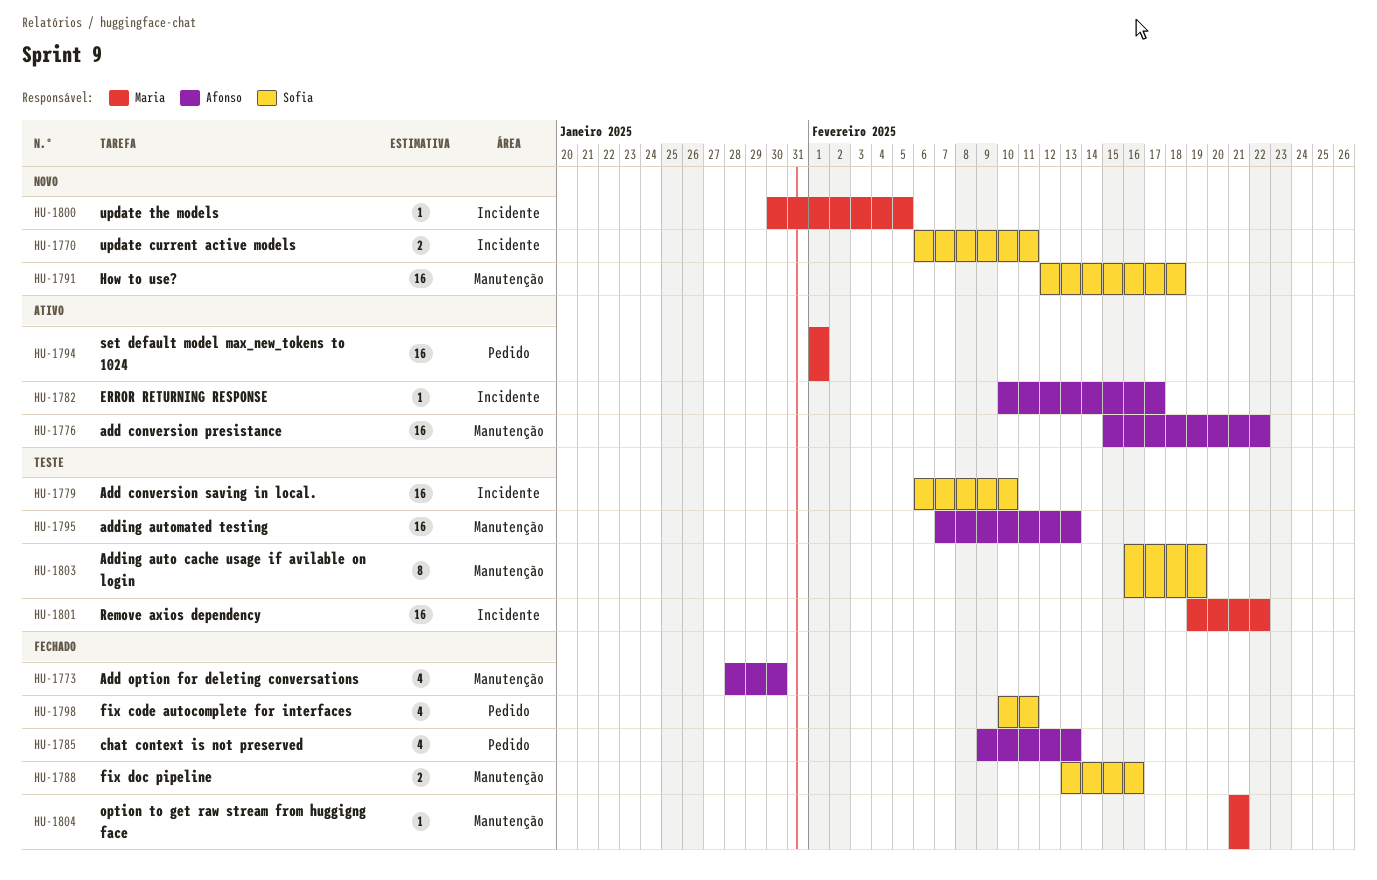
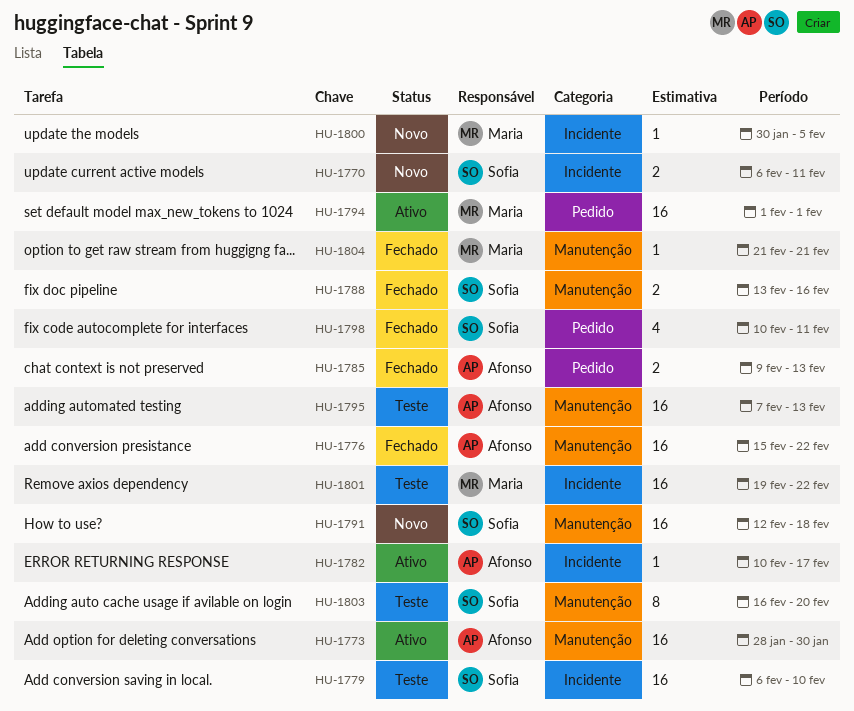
HU-1773, status: Fechado -> Ativo
HU-1773, estimate: 4 -> 16
HU-1776, status: Ativo -> Fechado
HU-1785, estimate: 4 -> 2
HU-1803, due: Feb 19 -> Feb 20

